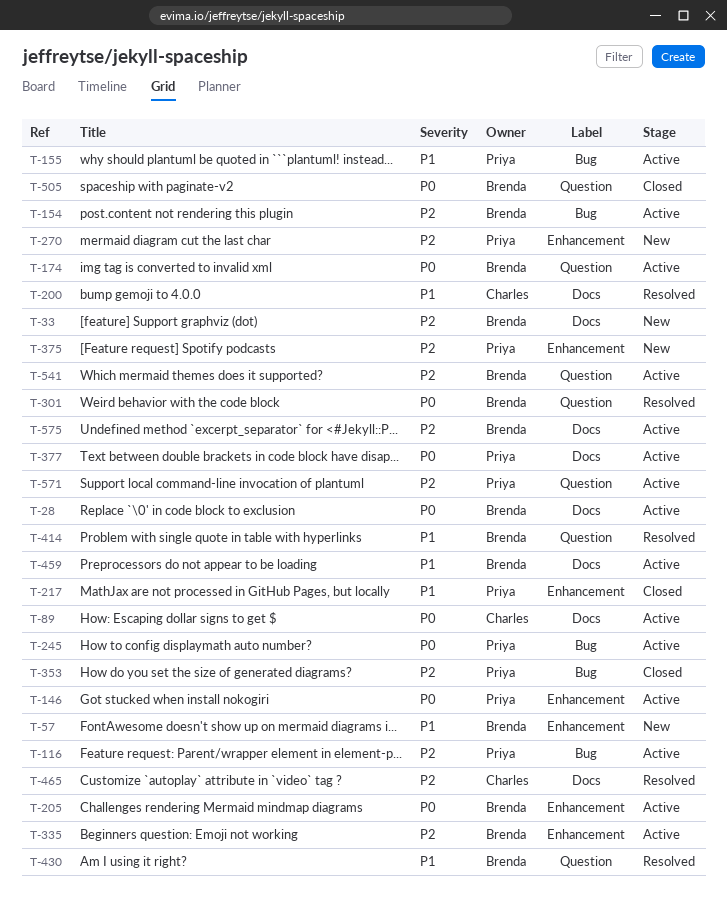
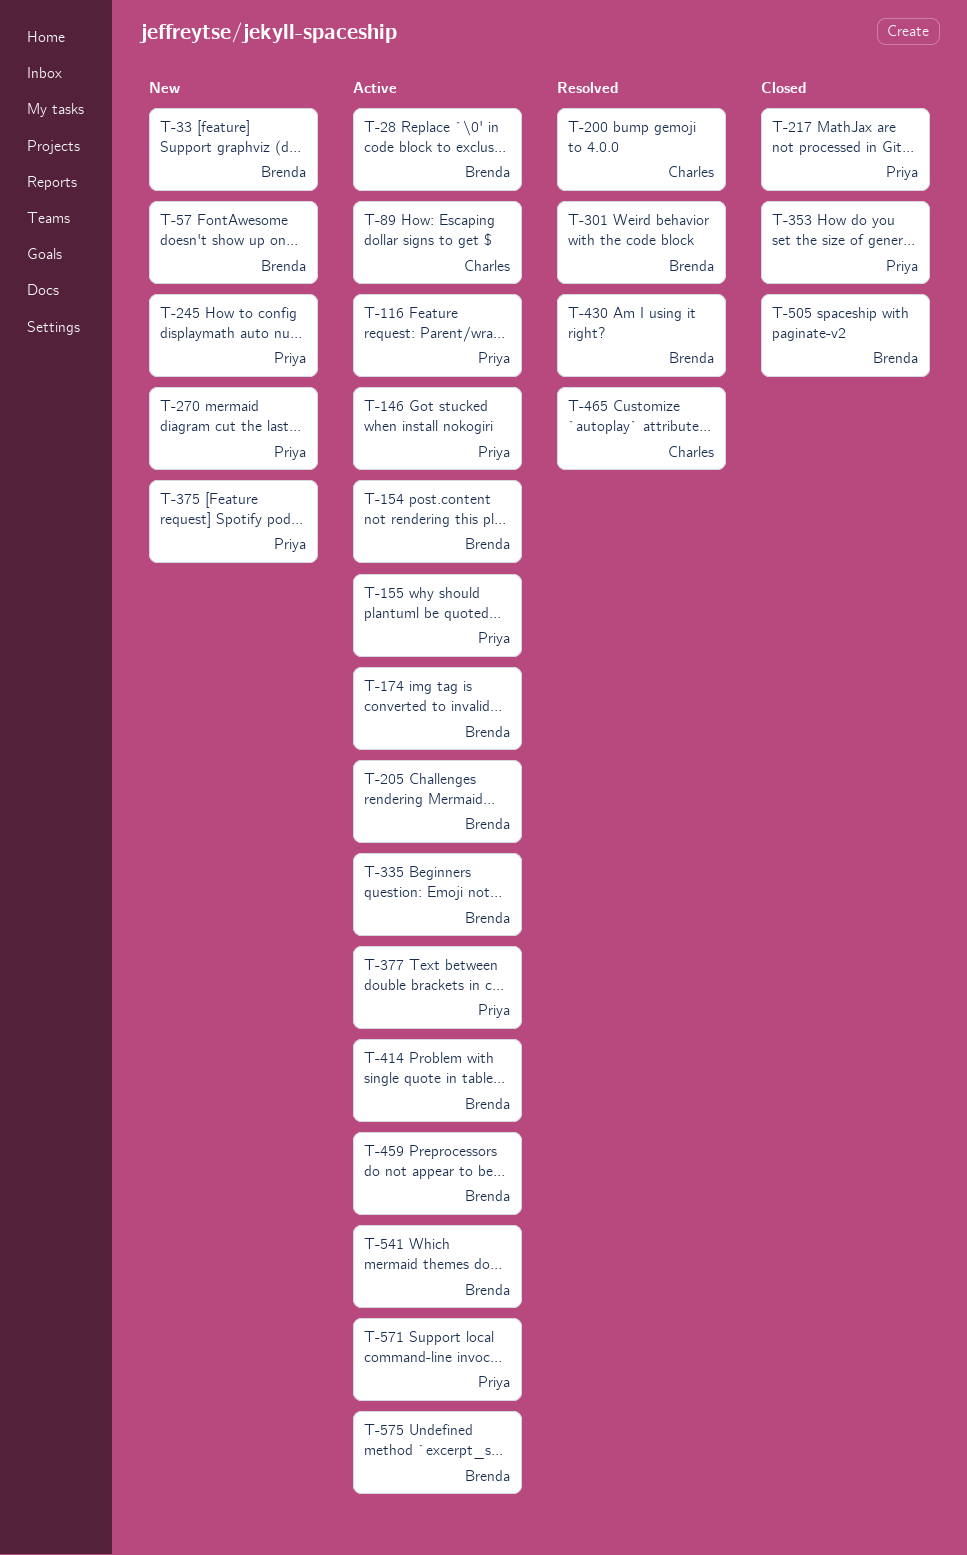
T-245, status: Active -> New
T-414, status: Resolved -> Active

